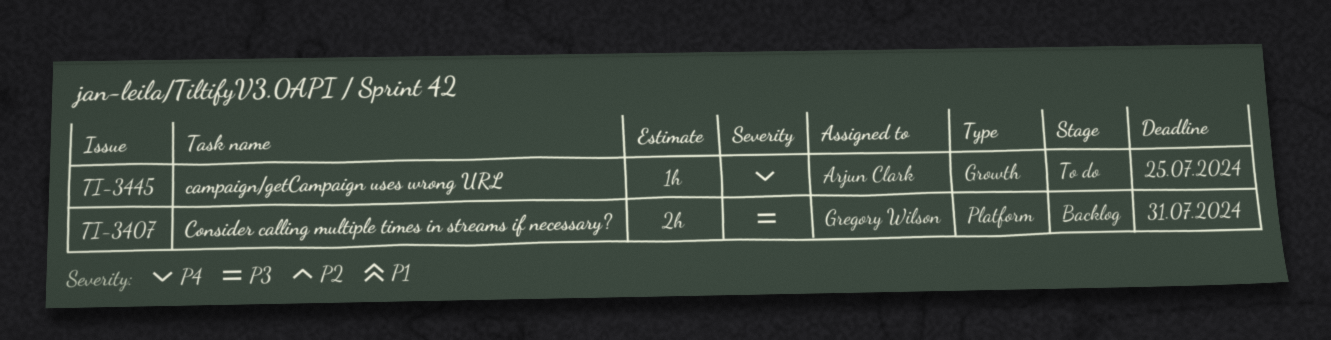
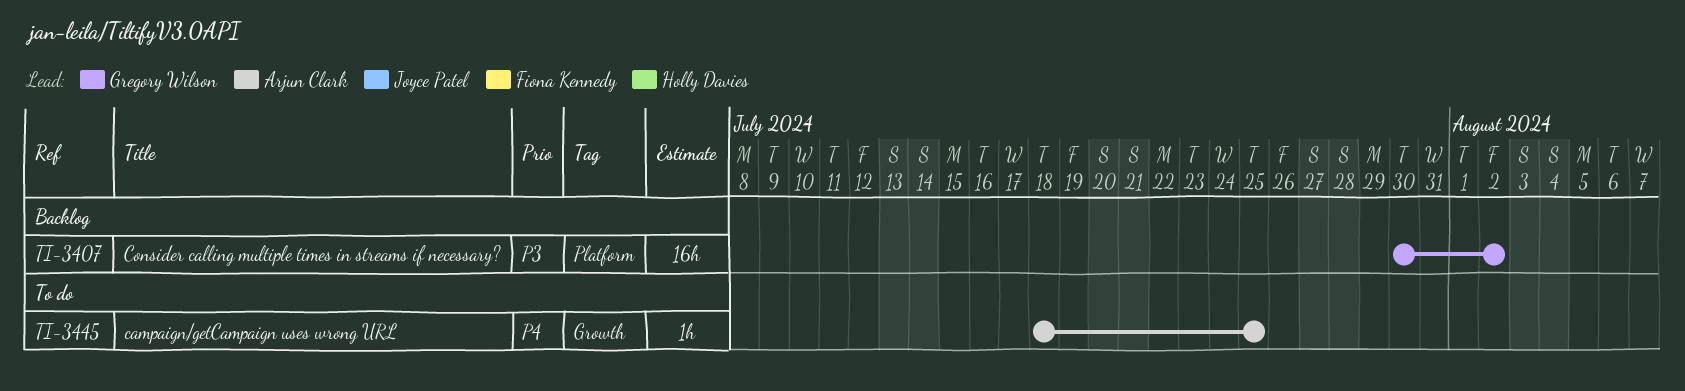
TI-3407, estimate: 2h -> 16h
TI-3407, due: Jul 31 -> Aug 2

